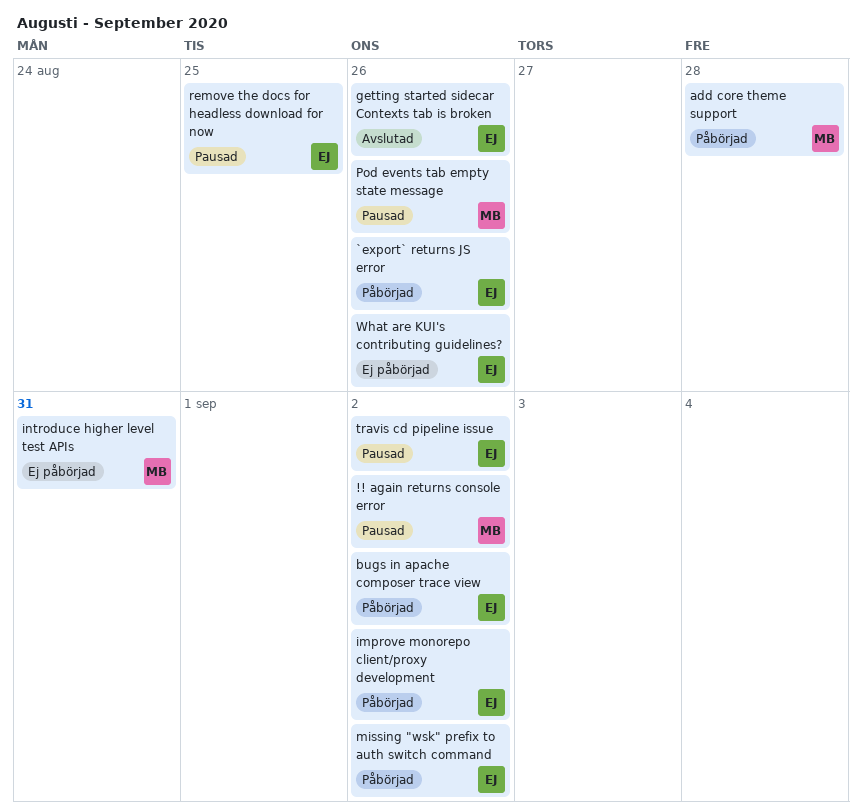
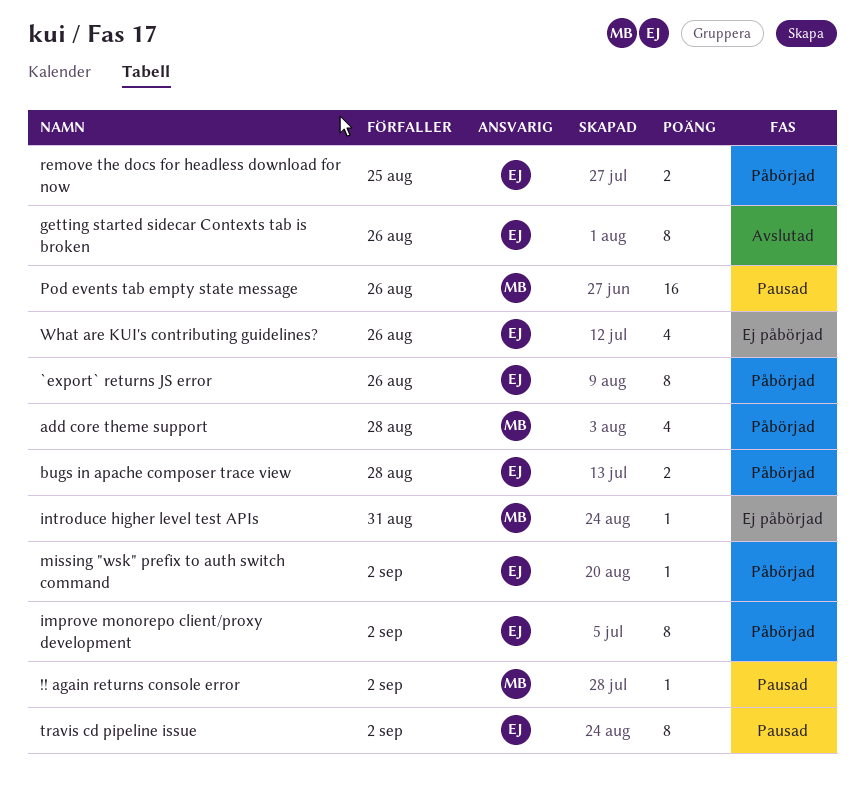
bugs in apache composer trace view, due: Sep 2 -> Aug 28
remove the docs for headless download for now, status: Pausad -> Påbörjad

